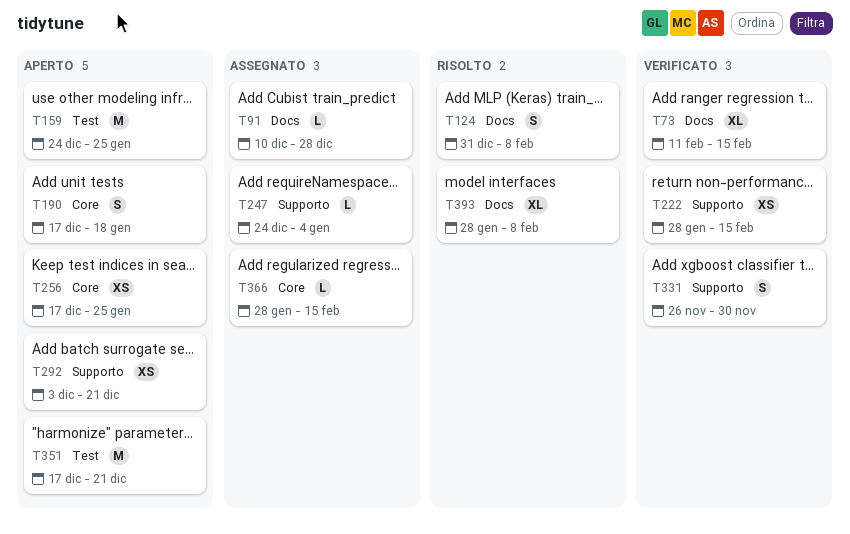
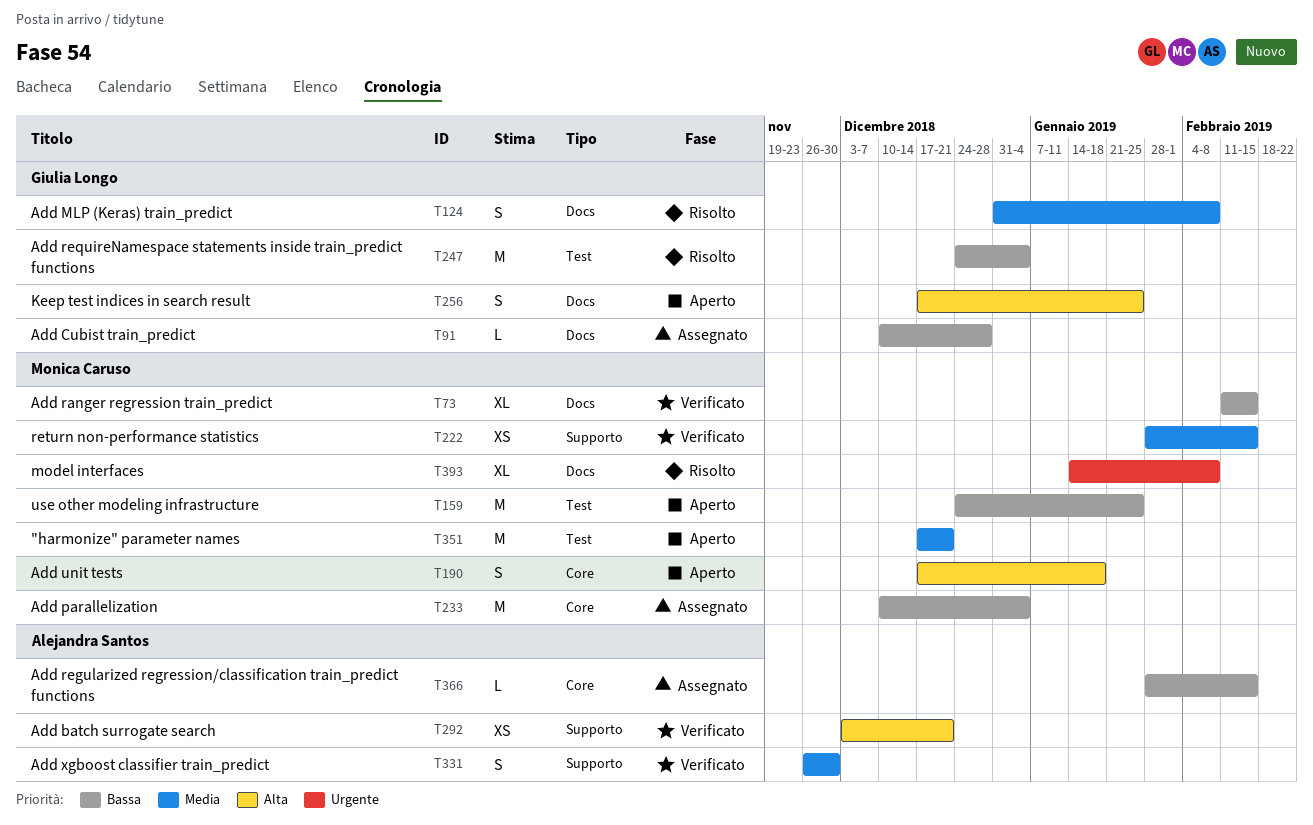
T233: none -> present
T247, status: Assegnato -> Risolto
T247, label: Supporto -> Test
T247, estimate: L -> M
T256, label: Core -> Docs
T256, estimate: XS -> S
T292, status: Aperto -> Verificato
T393, start: Jan 28 -> Jan 14

